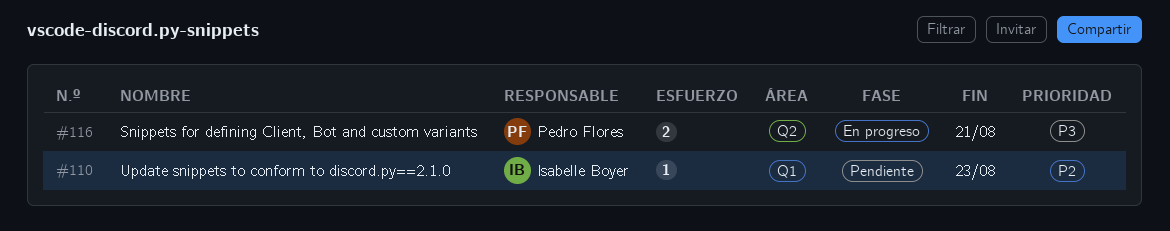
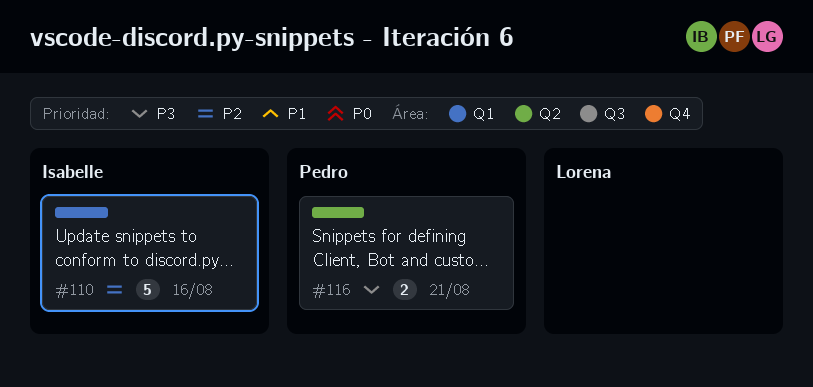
#110, estimate: 1 -> 5
#110, due: Aug 23 -> Aug 16

